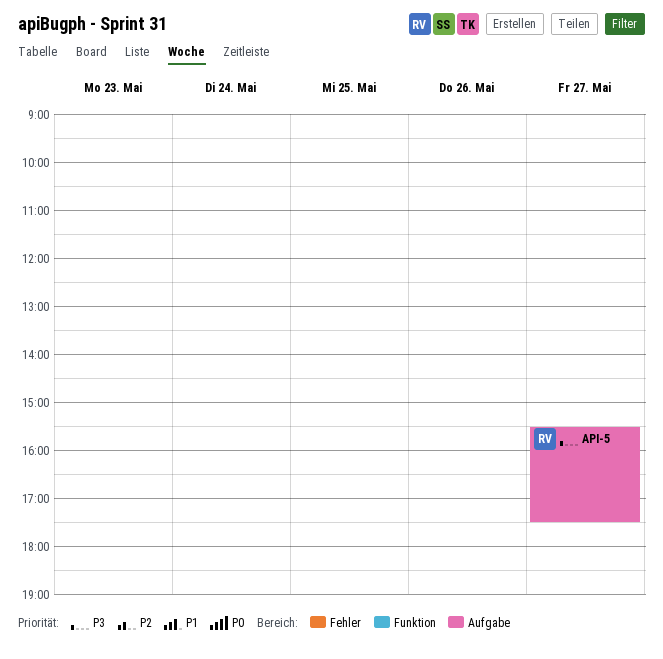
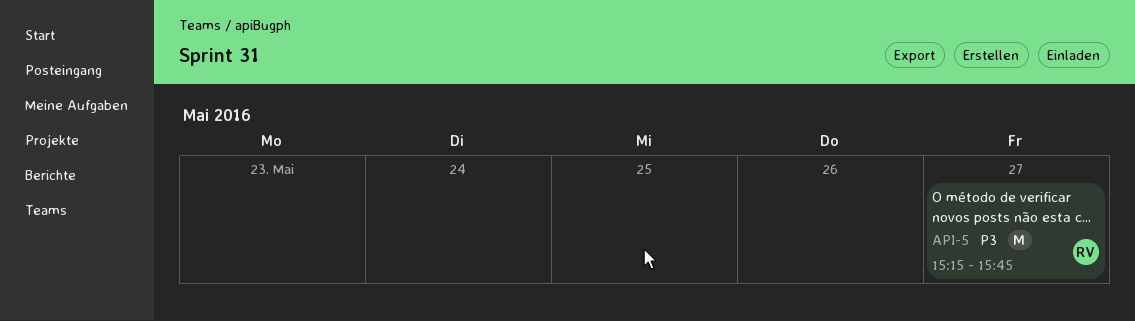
API-5, begins: 15:30 -> 15:15
API-5, ends: 17:30 -> 15:45

